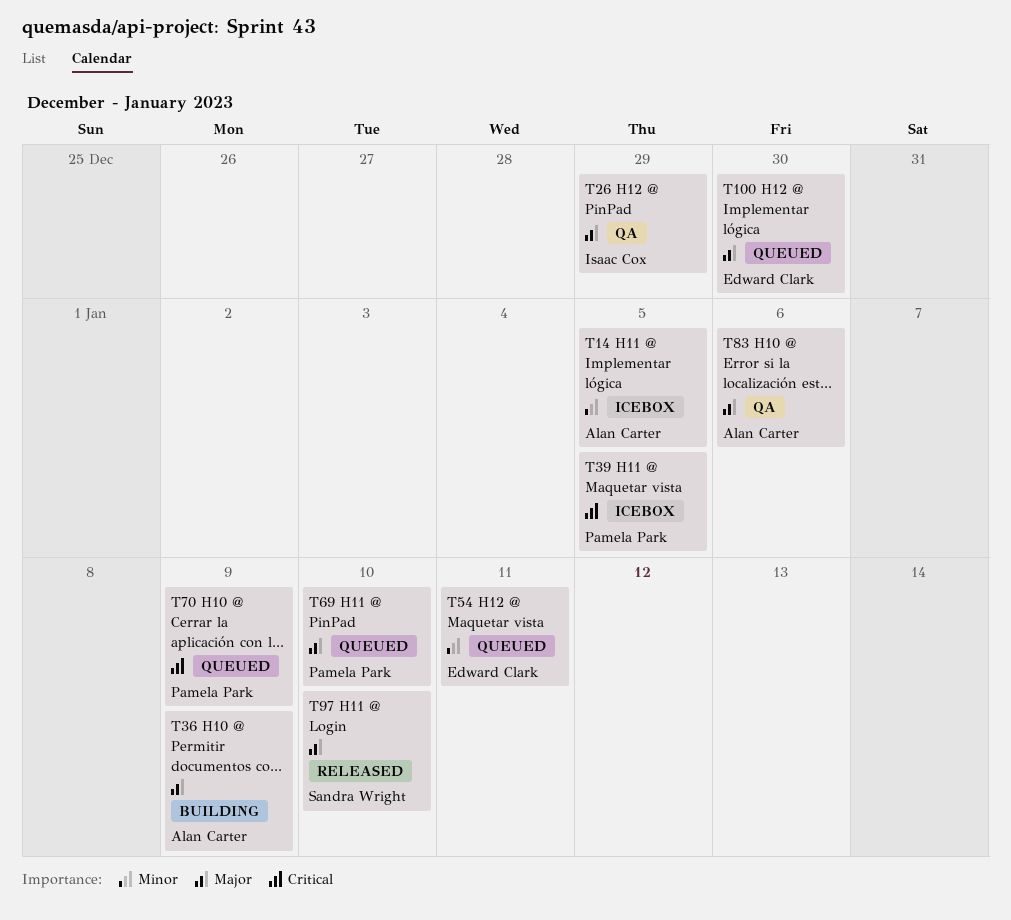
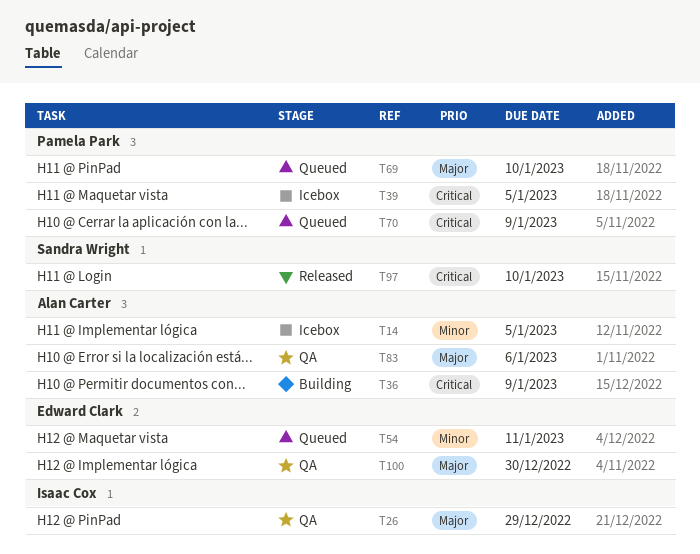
T36, priority: Major -> Critical
T97, priority: Major -> Critical
T100, status: Queued -> QA

